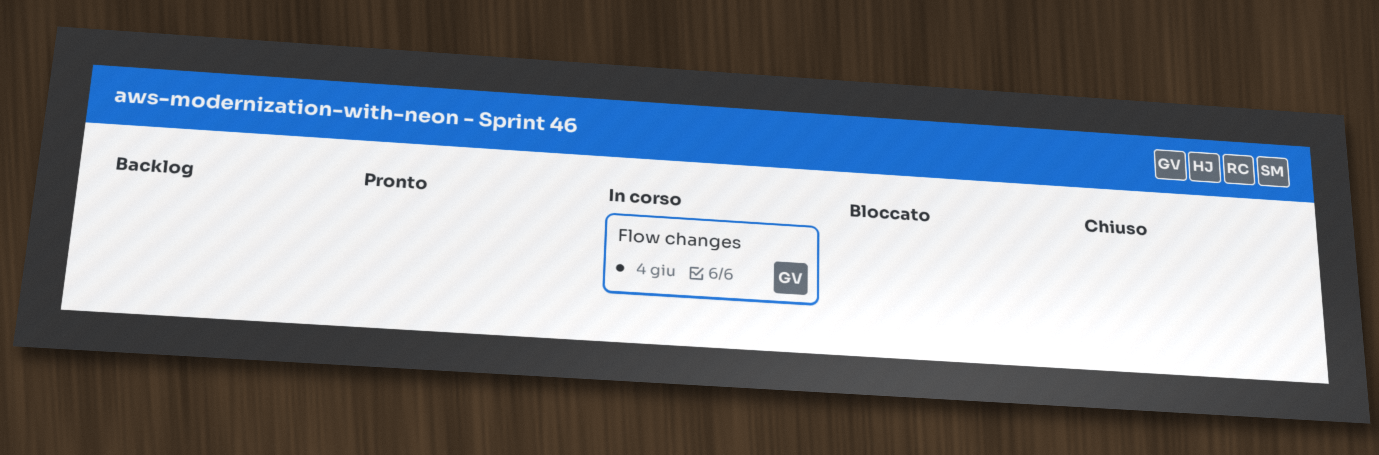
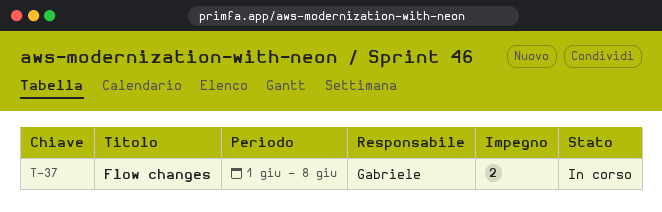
Flow changes, estimate: 1 -> 2
Flow changes, due: Jun 4 -> Jun 8

